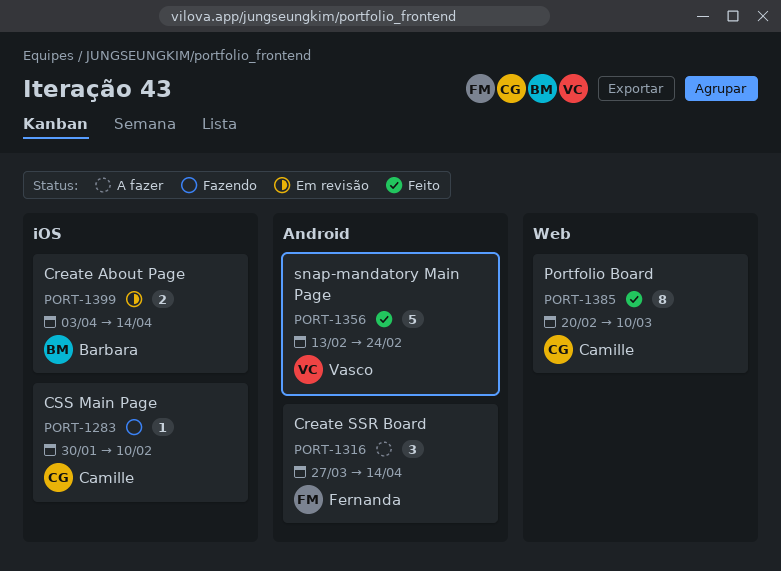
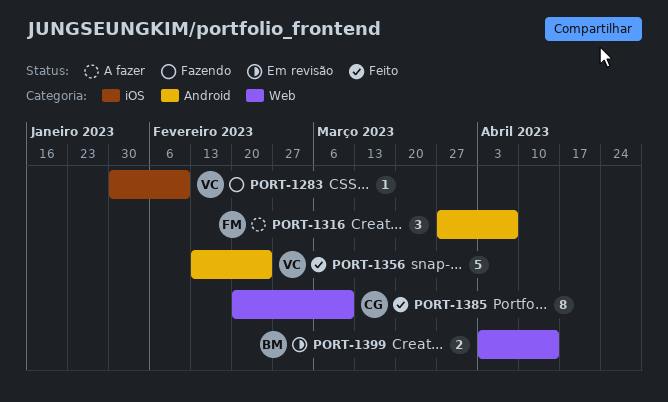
PORT-1283, owner: Camille -> Vasco
PORT-1316, due: Apr 14 -> Apr 7
PORT-1399, label: iOS -> Web

